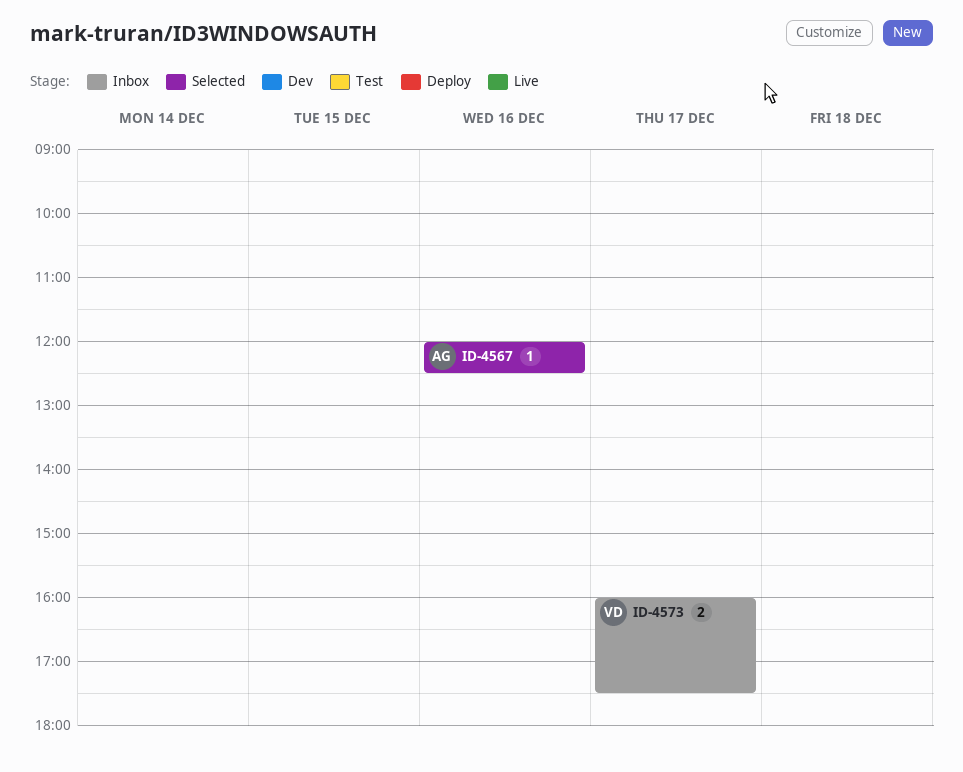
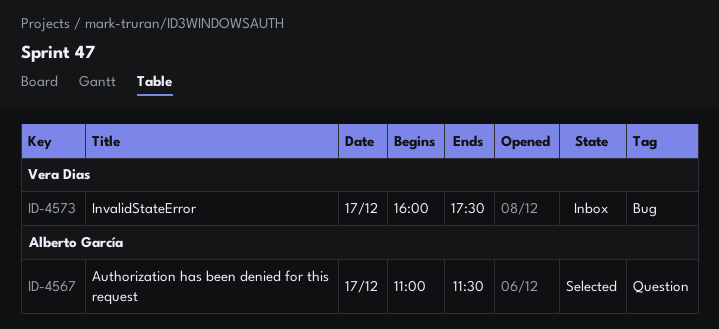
ID-4567, day: Dec 16 -> Dec 17
ID-4567, begins: 12:00 -> 11:00
ID-4567, ends: 12:30 -> 11:30

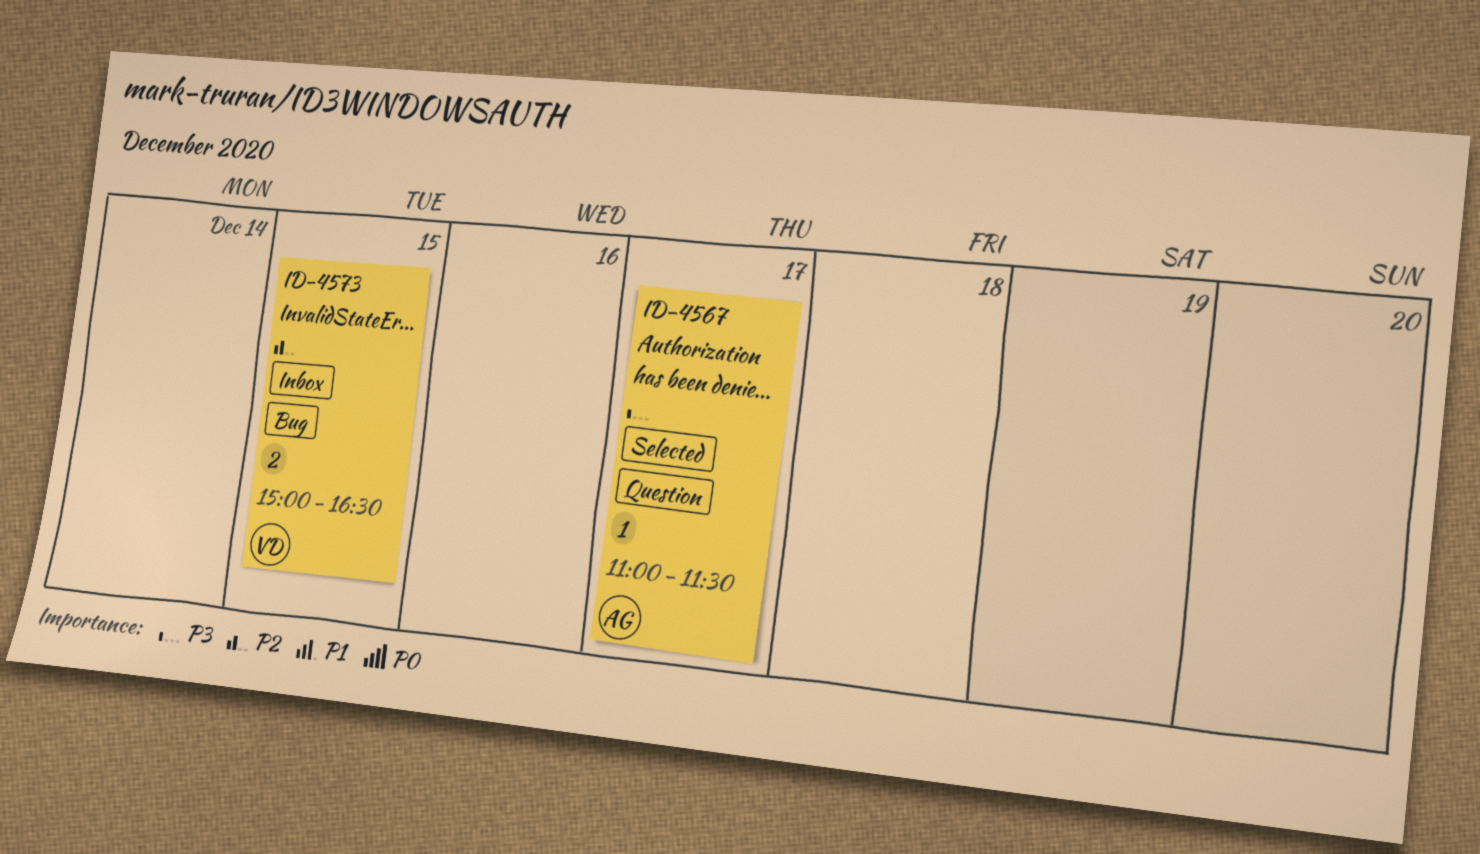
ID-4573, day: Dec 17 -> Dec 15
ID-4573, begins: 16:00 -> 15:00
ID-4573, ends: 17:30 -> 16:30

